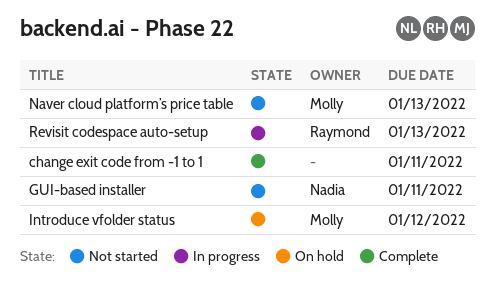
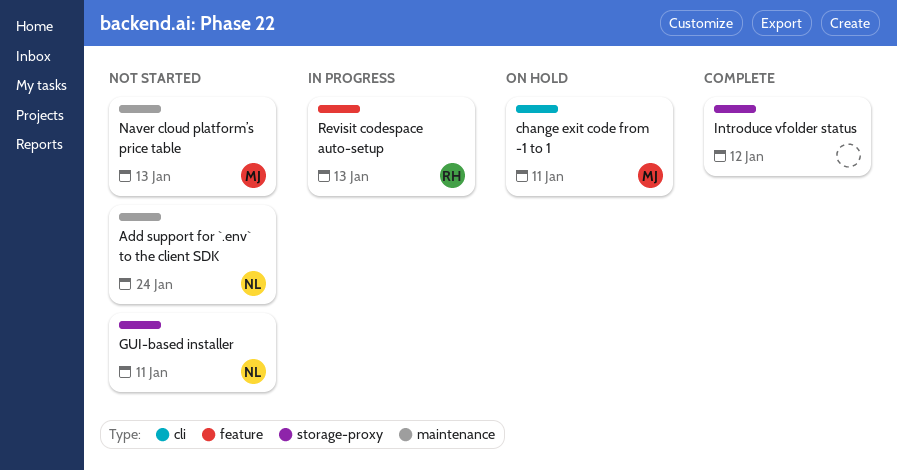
Add support for `.env` to the client SDK: none -> present
change exit code from -1 to 1, status: Complete -> On hold
change exit code from -1 to 1, owner: none -> Molly
Introduce vfolder status, status: On hold -> Complete
Introduce vfolder status, owner: Molly -> none

